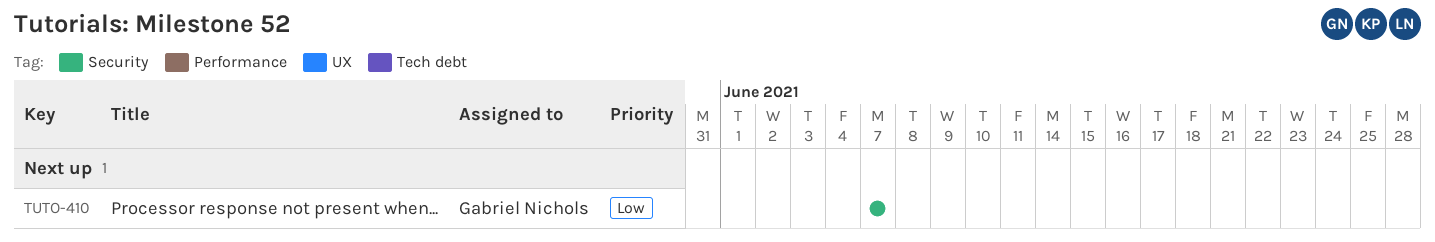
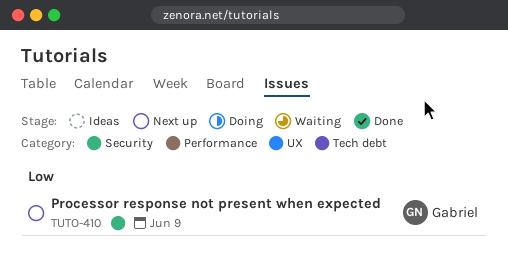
TUTO-410, due: Jun 7 -> Jun 9

